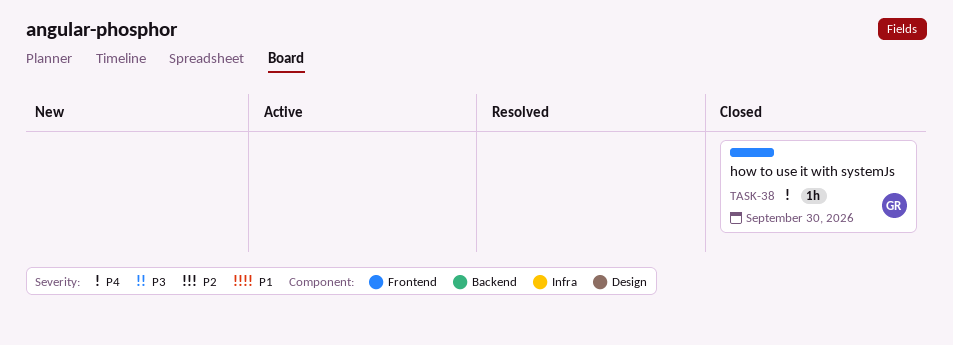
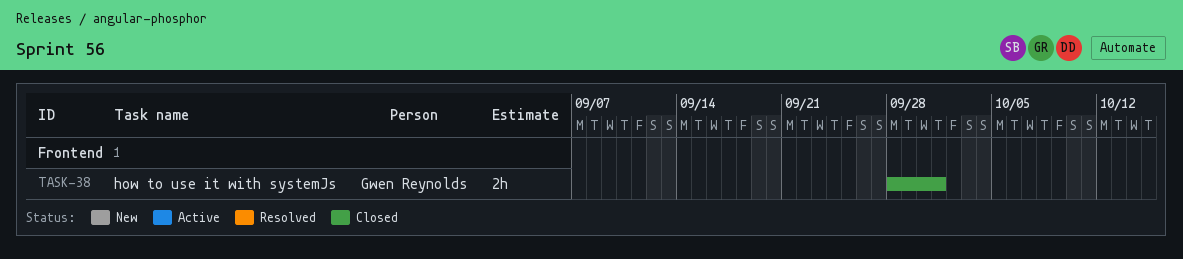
TASK-38, estimate: 1h -> 2h
TASK-38, due: Sep 30 -> Oct 1

